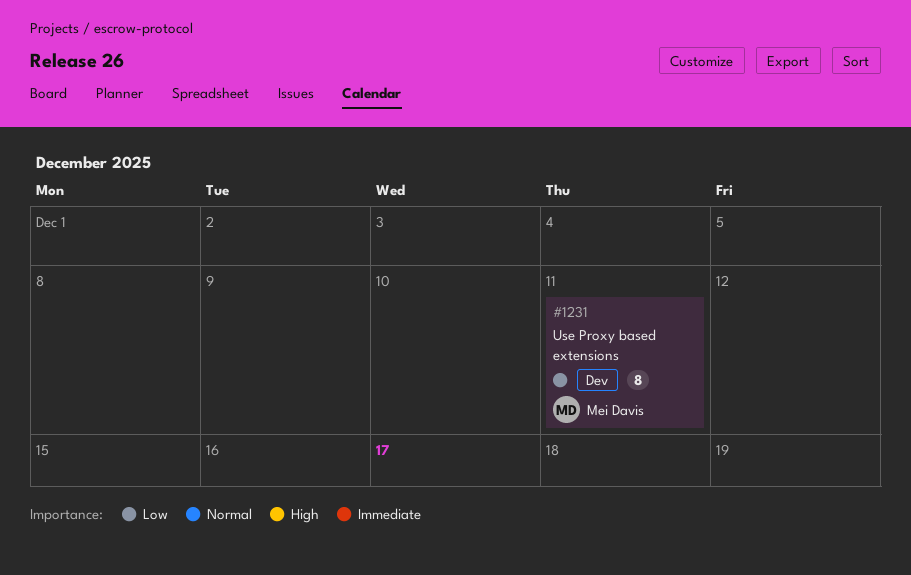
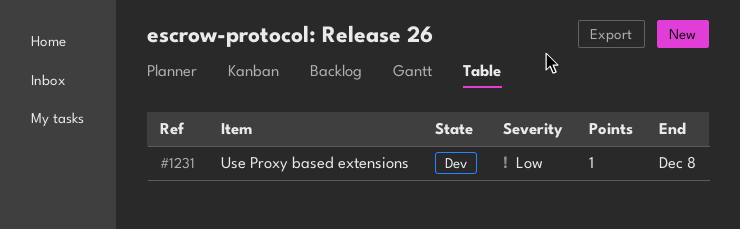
#1231, estimate: 8 -> 1
#1231, due: Dec 11 -> Dec 8

